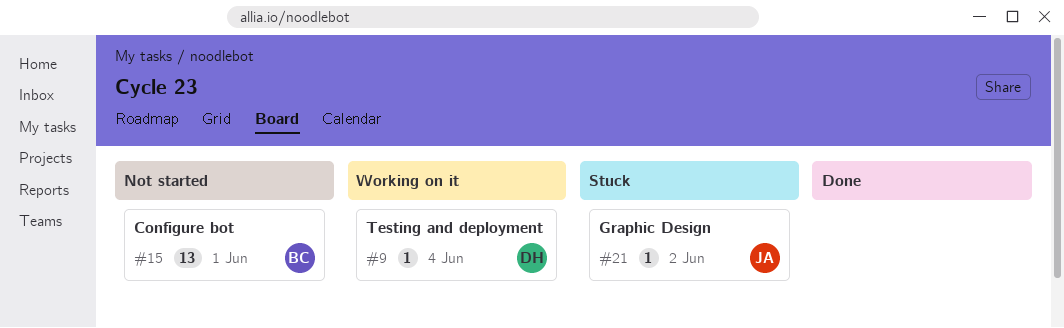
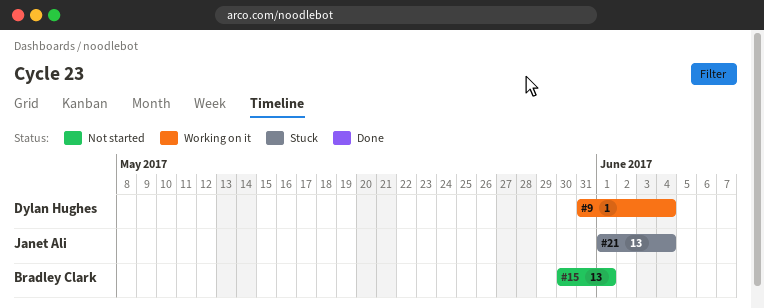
#21, estimate: 1 -> 13
#21, due: Jun 2 -> Jun 4

